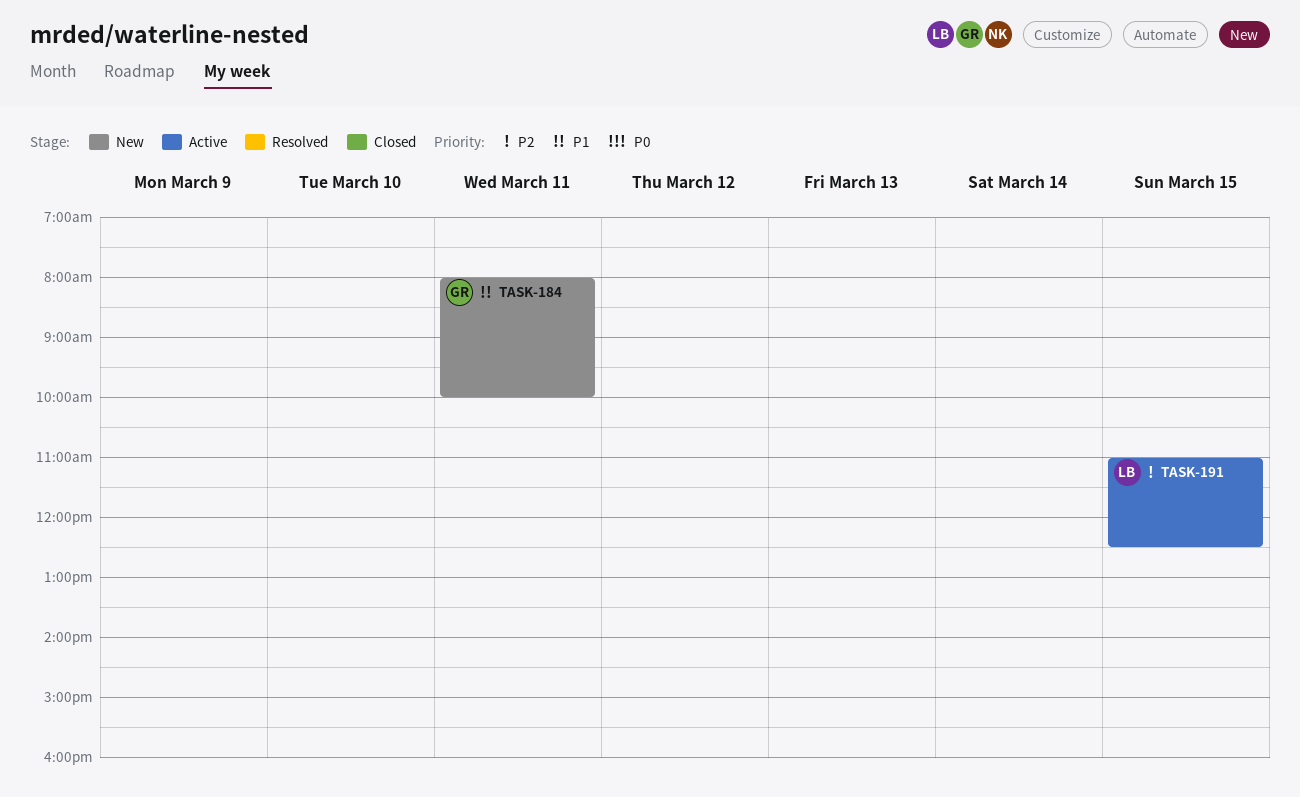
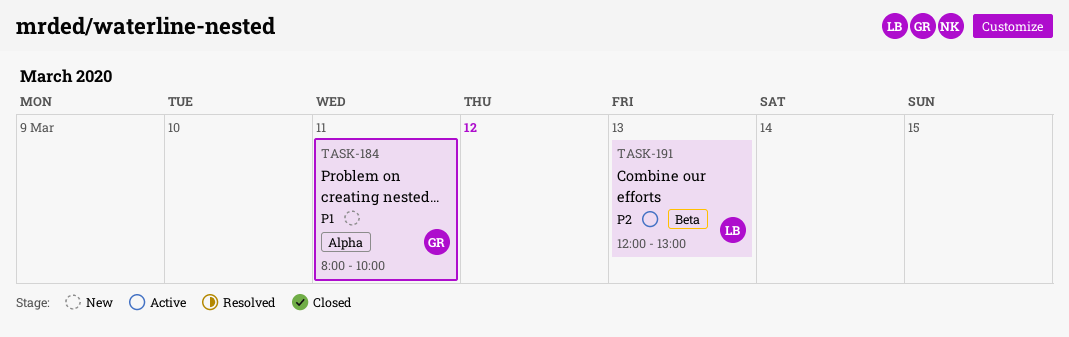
TASK-191, day: Mar 15 -> Mar 13
TASK-191, begins: 11:00 -> 12:00
TASK-191, ends: 12:30 -> 13:00

